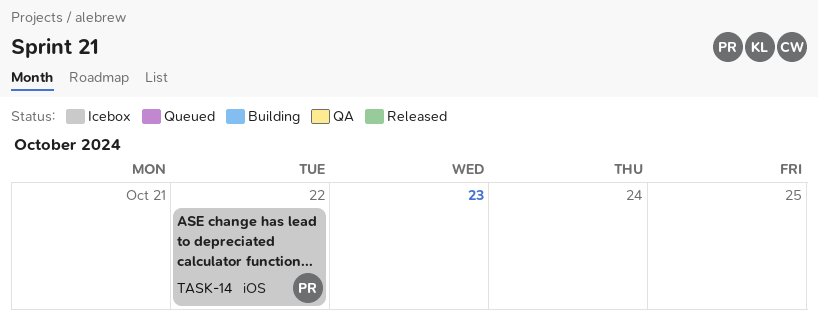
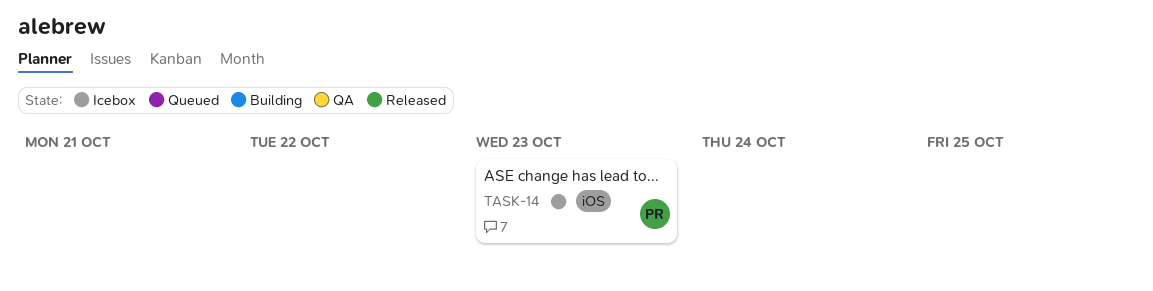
TASK-14, due: Oct 22 -> Oct 23

